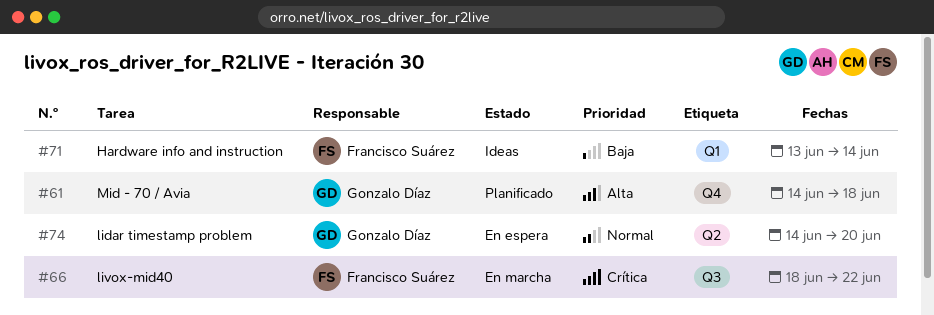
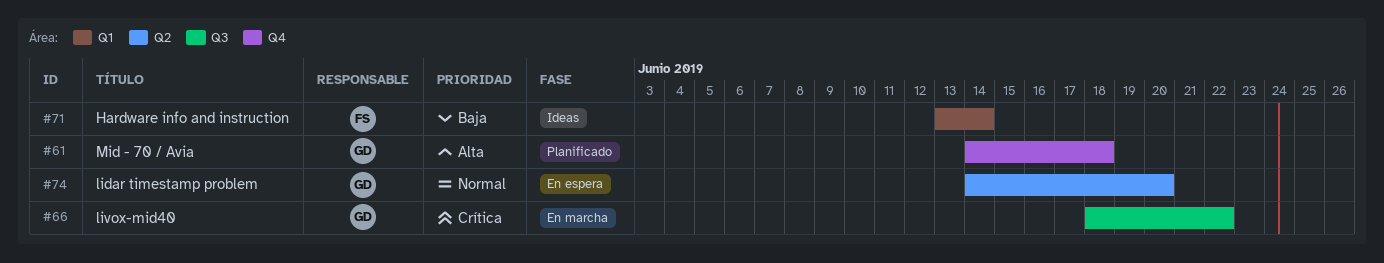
#66, owner: Francisco Suárez -> Gonzalo Díaz

